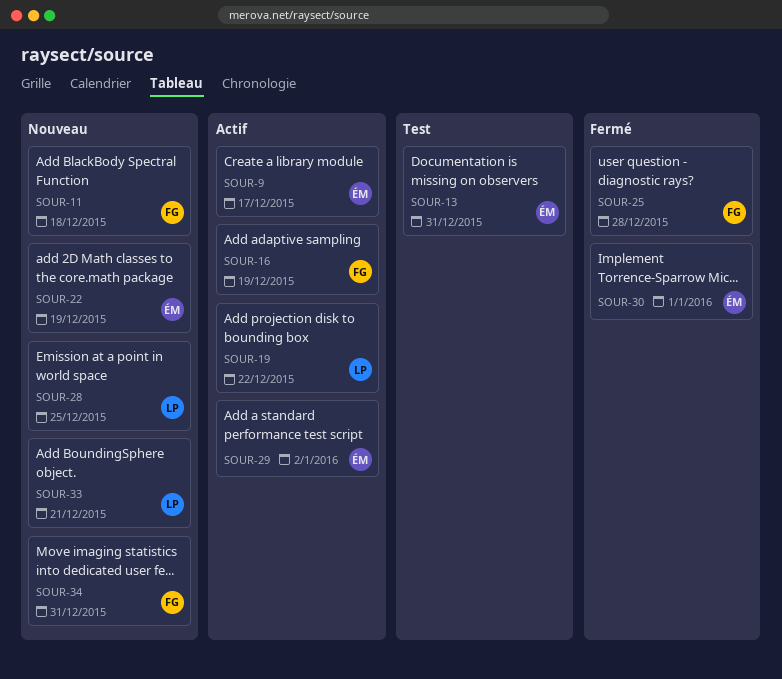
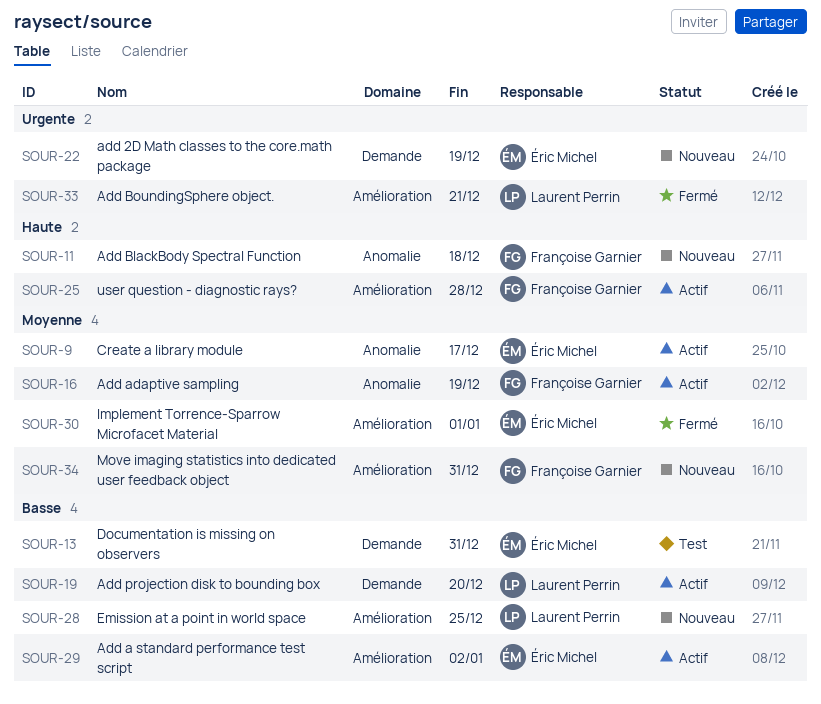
SOUR-19, due: Dec 22 -> Dec 20
SOUR-25, status: Fermé -> Actif
SOUR-33, status: Nouveau -> Fermé

